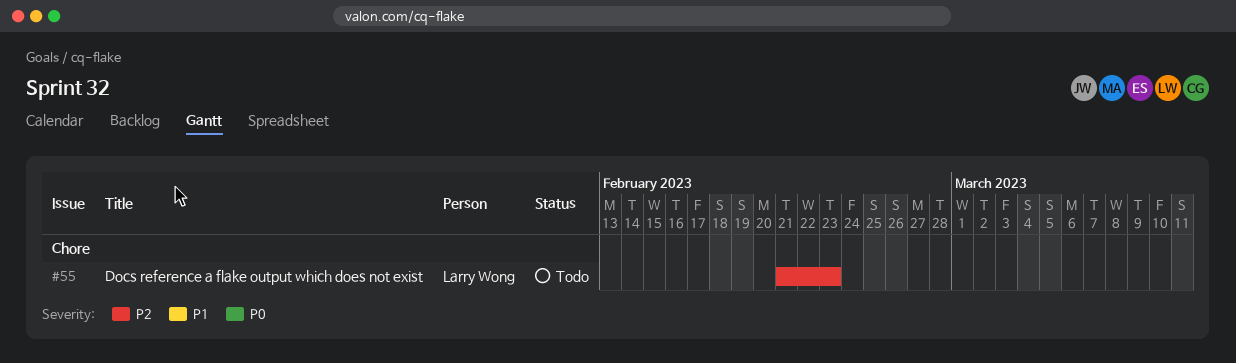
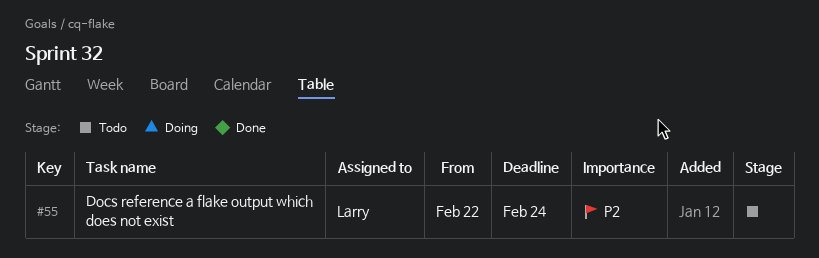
#55, start: Feb 21 -> Feb 22
#55, due: Feb 23 -> Feb 24

